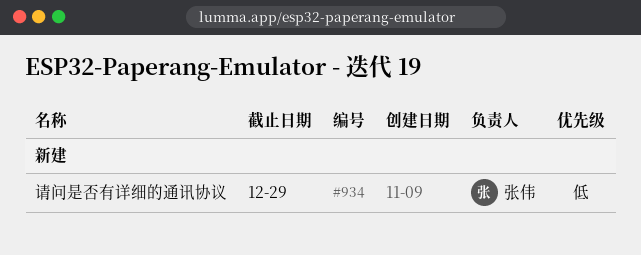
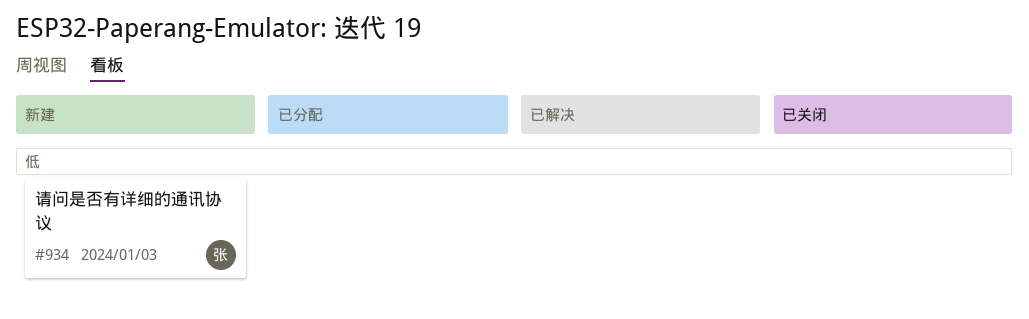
#934, due: Dec 29 -> Jan 3

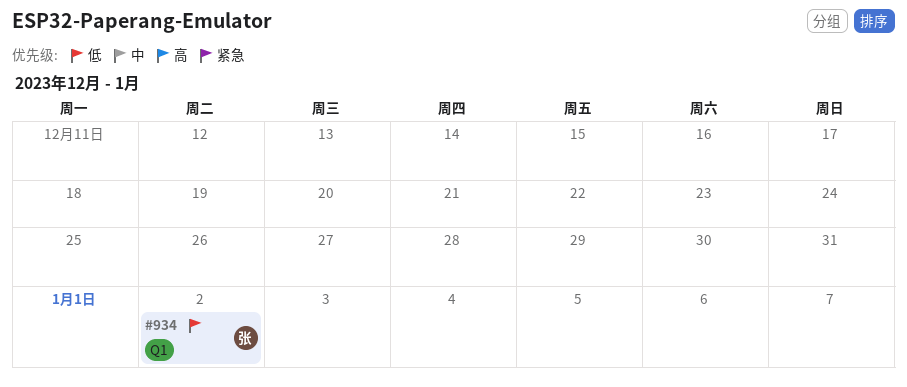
#934, due: Jan 3 -> Jan 2

